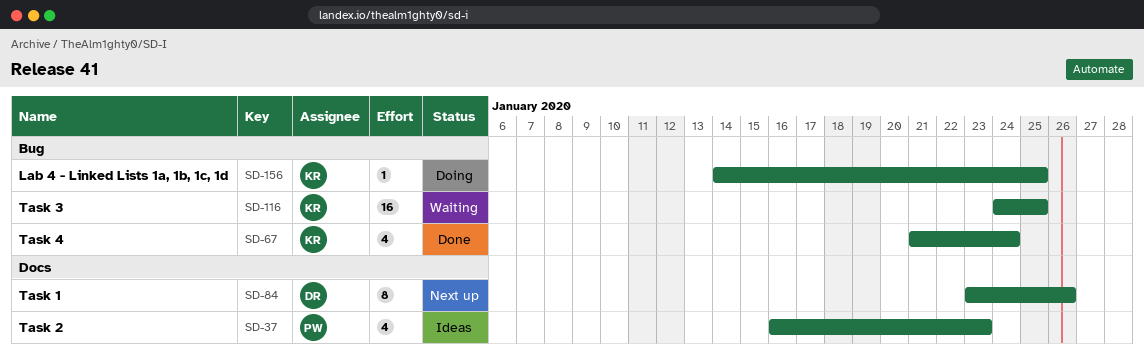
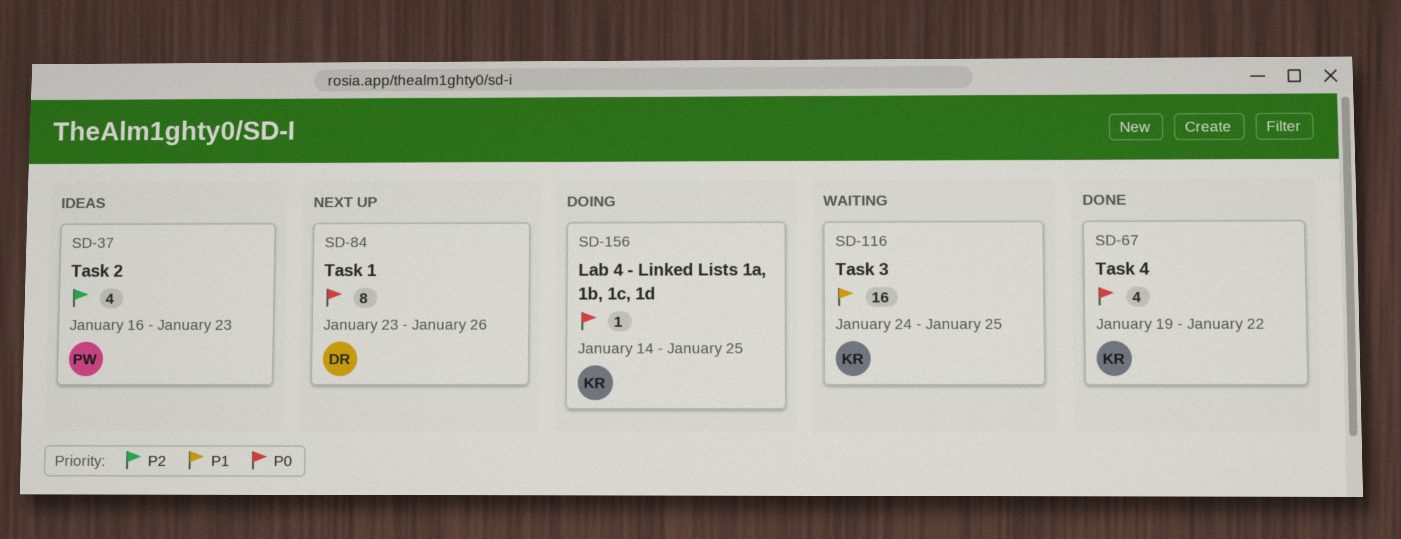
SD-67, start: Jan 21 -> Jan 19
SD-67, due: Jan 24 -> Jan 22

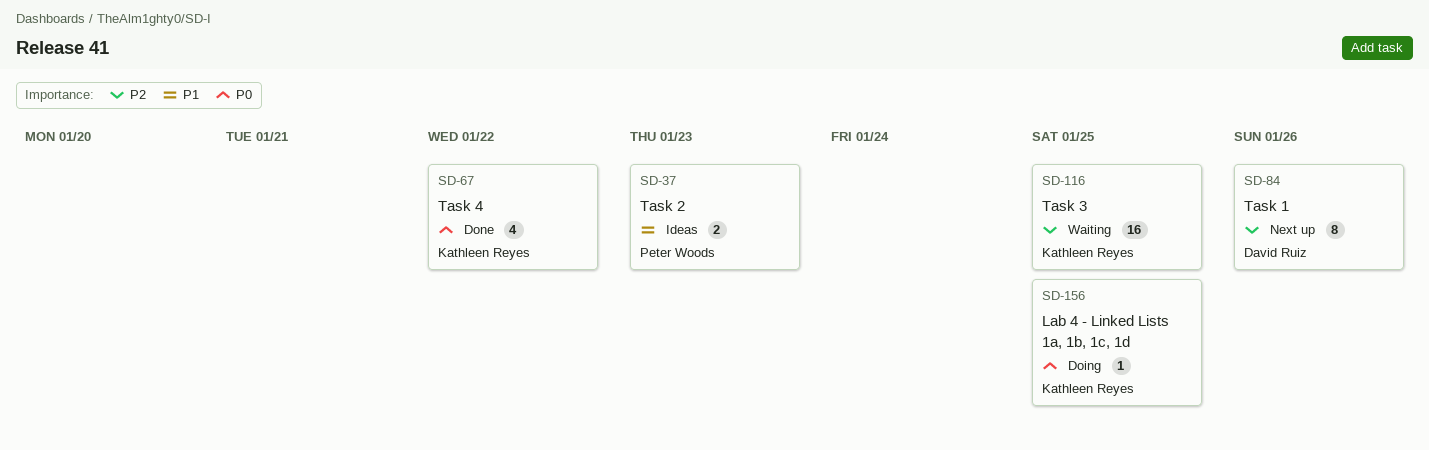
SD-37, priority: P2 -> P1
SD-37, estimate: 4 -> 2
SD-84, priority: P0 -> P2
SD-116, priority: P1 -> P2

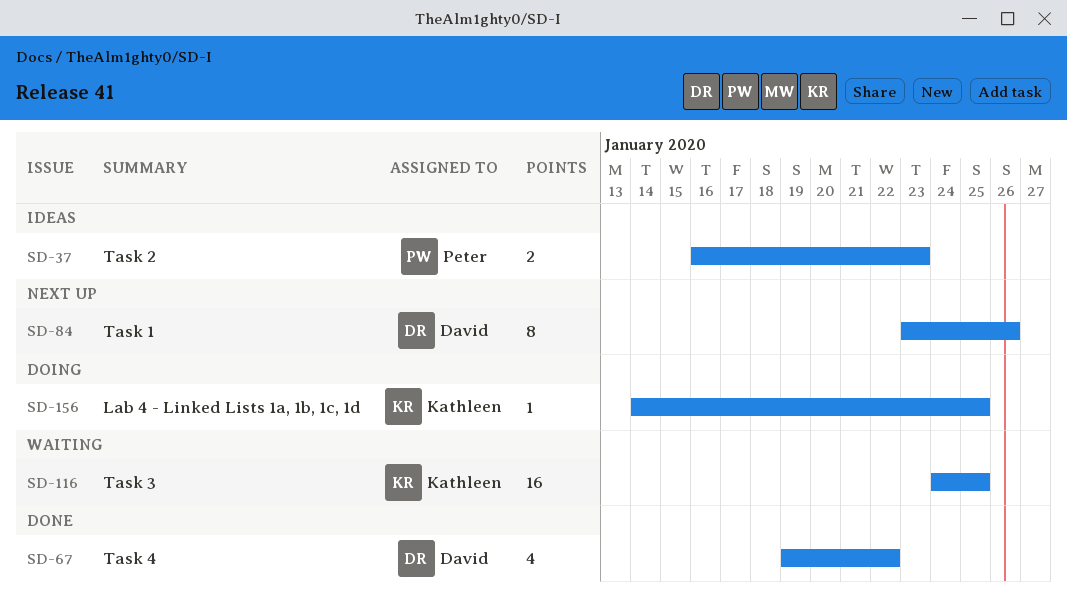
SD-67, owner: Kathleen Reyes -> David Ruiz

